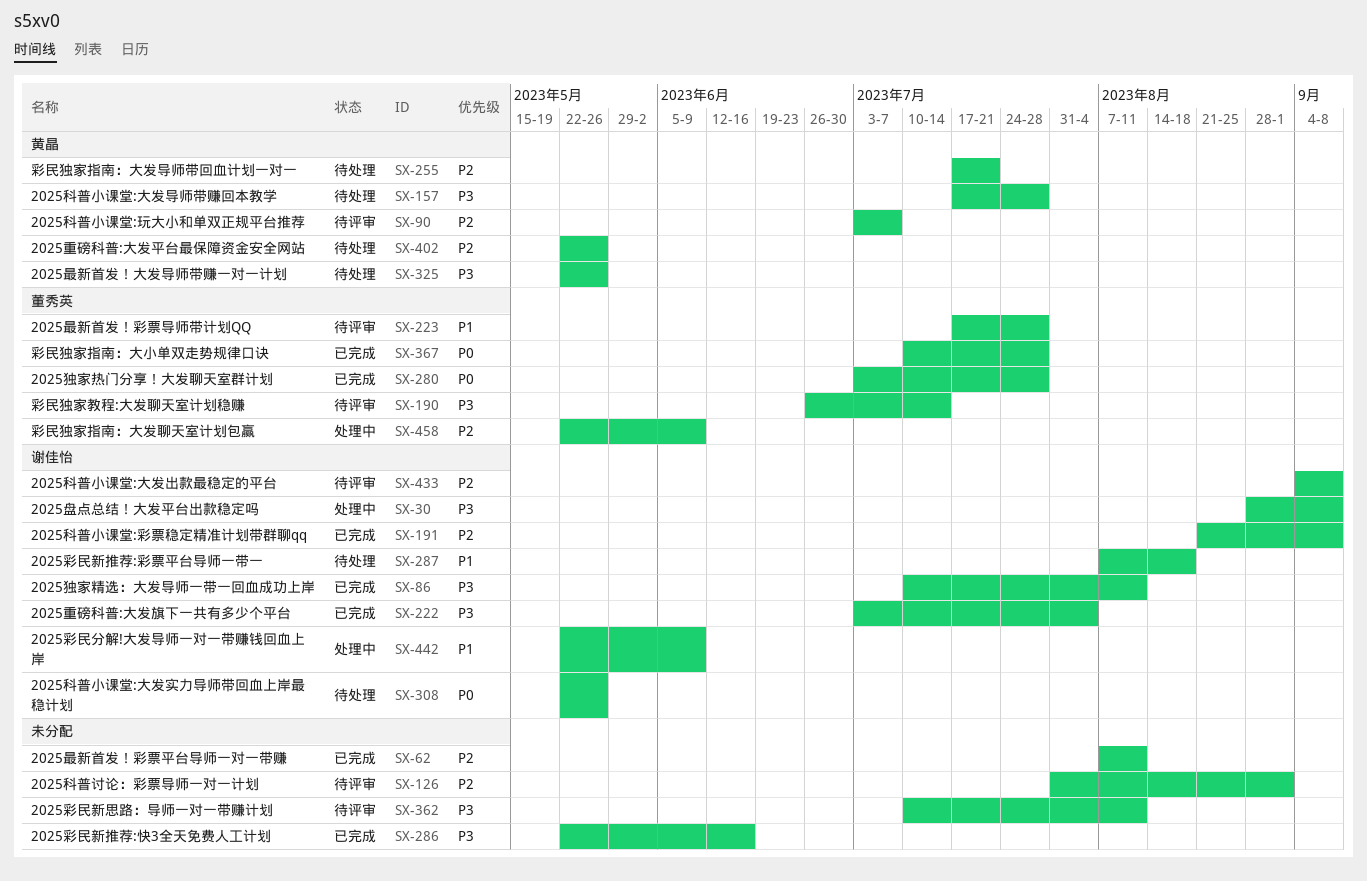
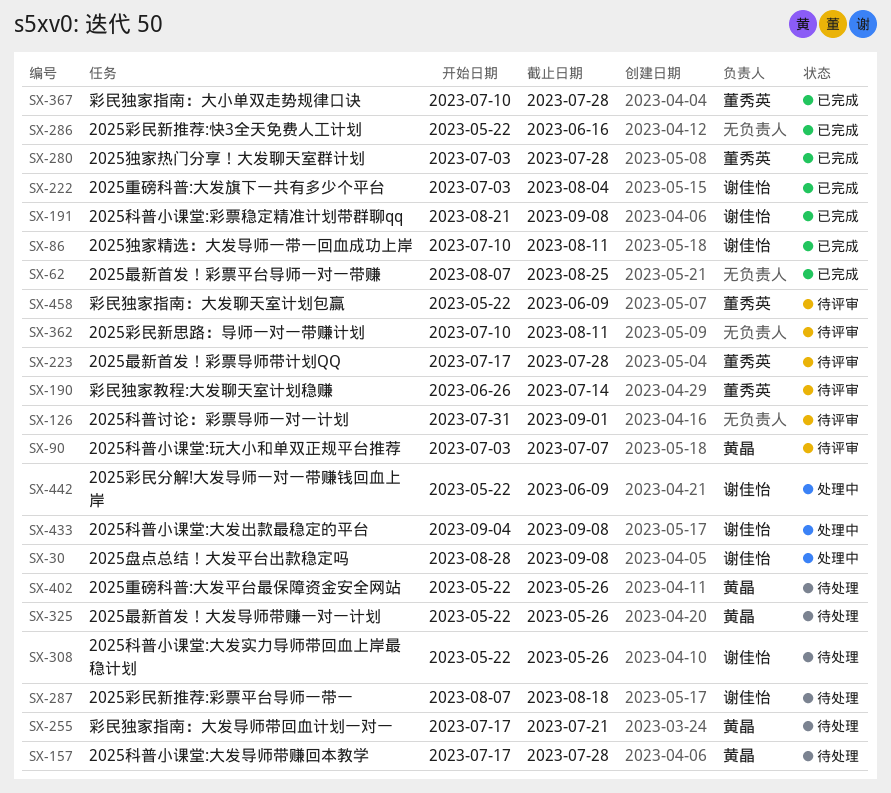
SX-62, due: Aug 11 -> Aug 25
SX-433, status: 待评审 -> 处理中
SX-458, status: 处理中 -> 待评审

